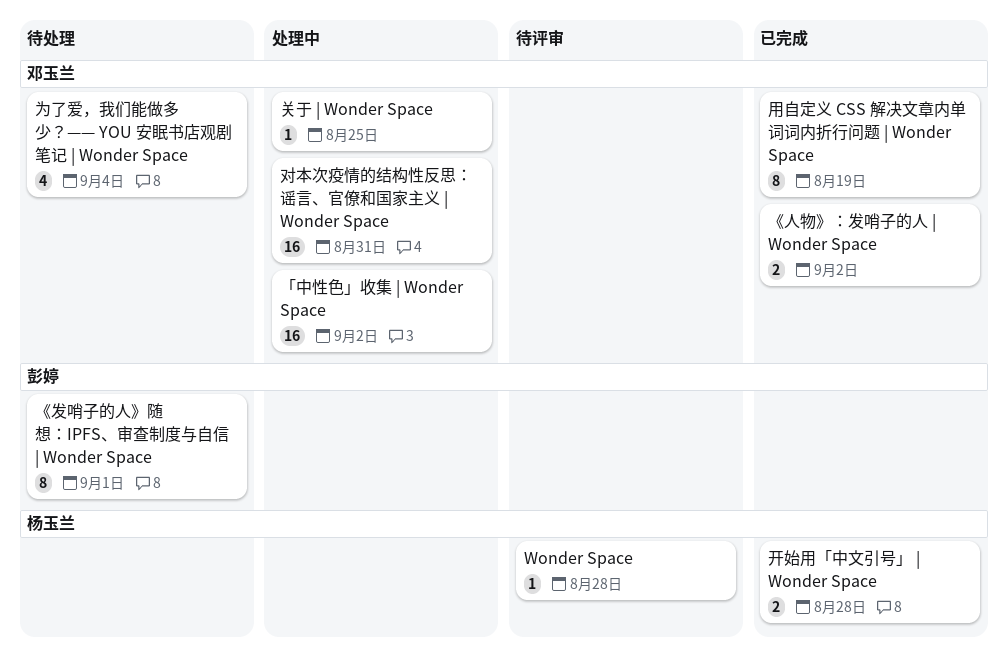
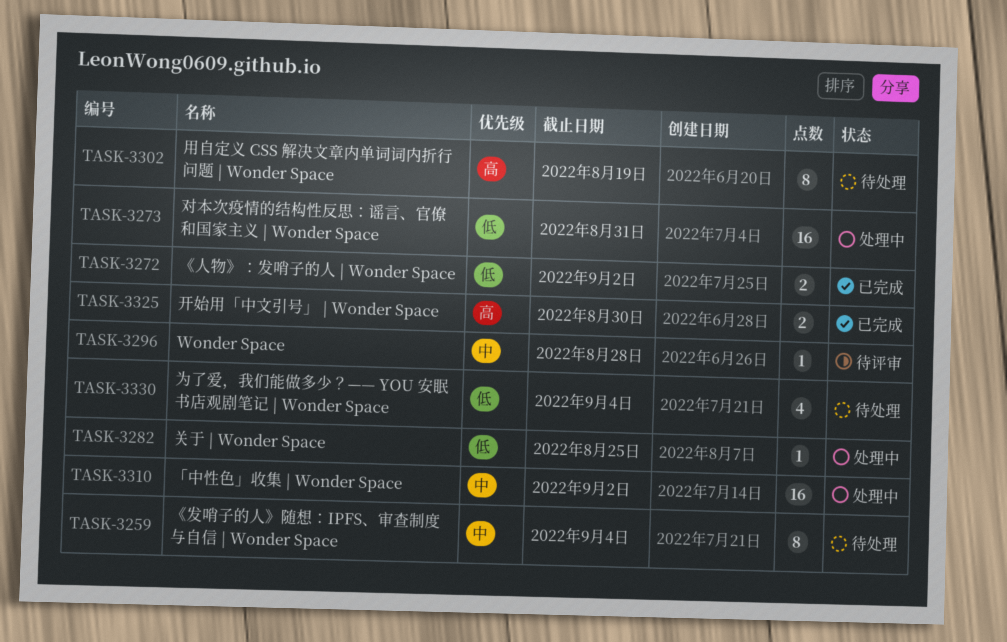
《发哨子的人》随想：IPFS、审查制度与自信 | Wonder Space, due: Sep 1 -> Sep 4
开始用「中文引号」 | Wonder Space, due: Aug 28 -> Aug 30
用自定义 CSS 解决文章内单词词内折行问题 | Wonder Space, status: 已完成 -> 待处理

